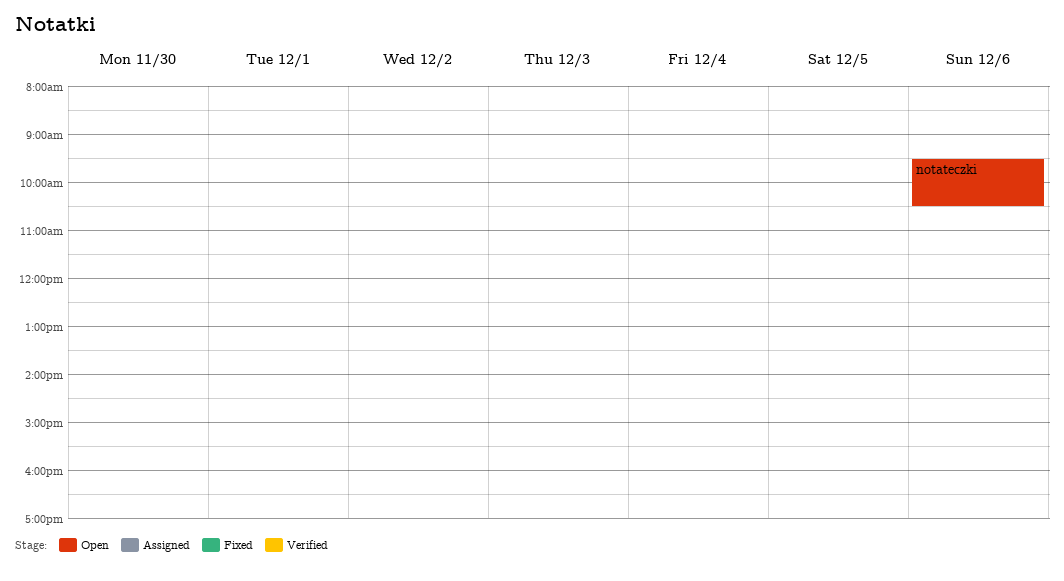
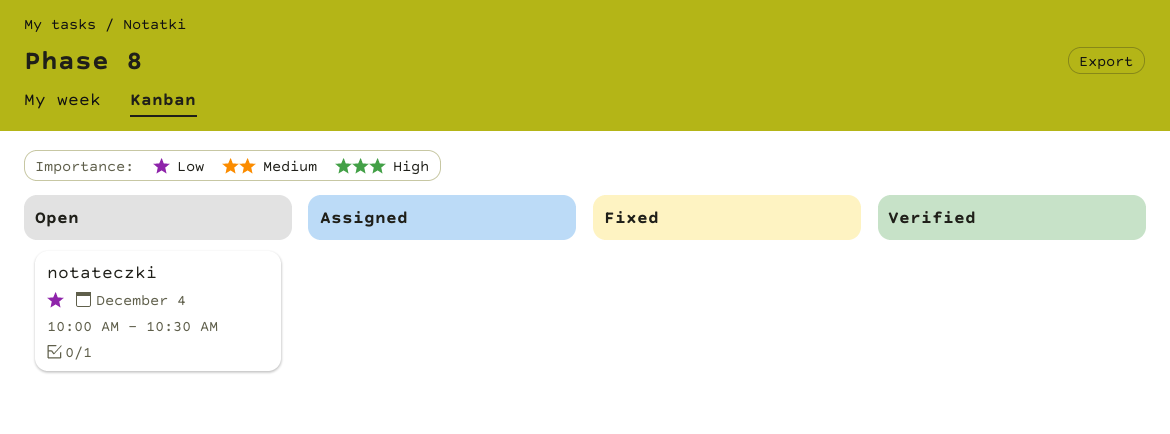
notateczki, day: Dec 6 -> Dec 4
notateczki, begins: 09:30 -> 10:00

